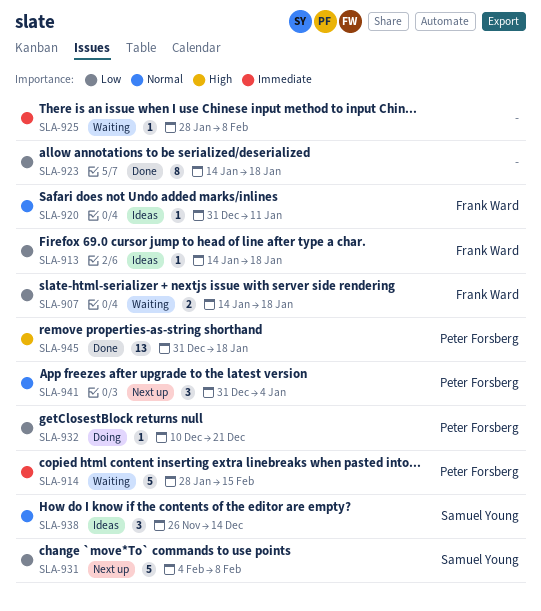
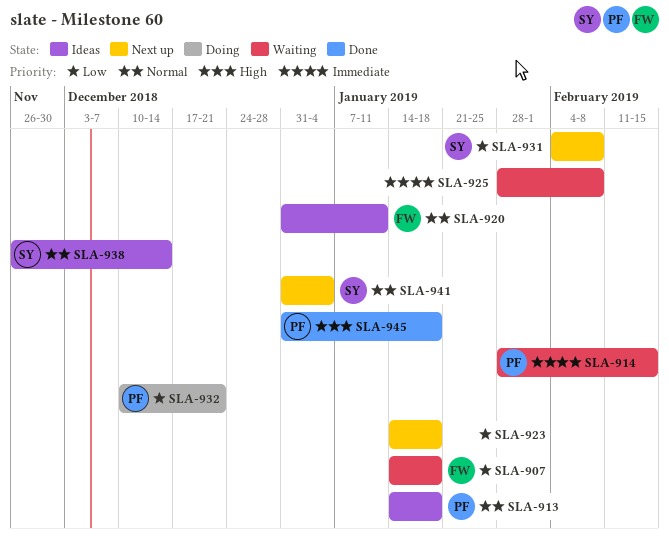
SLA-913, owner: Frank Ward -> Peter Forsberg
SLA-913, priority: Low -> Normal
SLA-923, status: Done -> Next up
SLA-941, owner: Peter Forsberg -> Samuel Young

